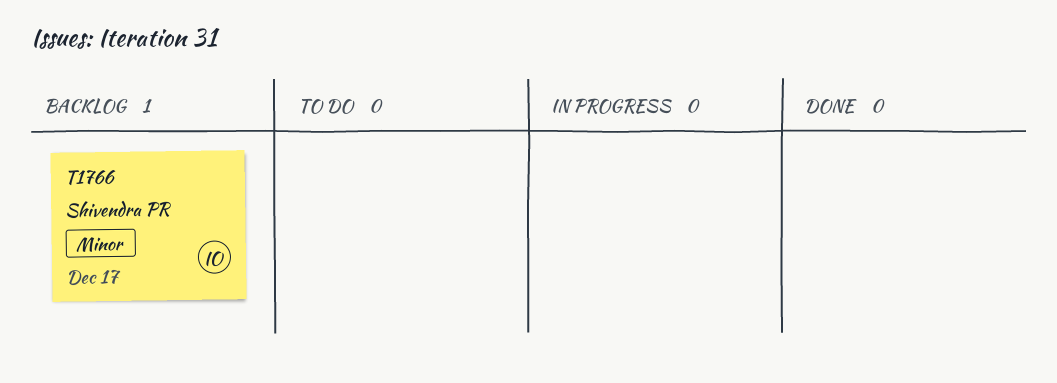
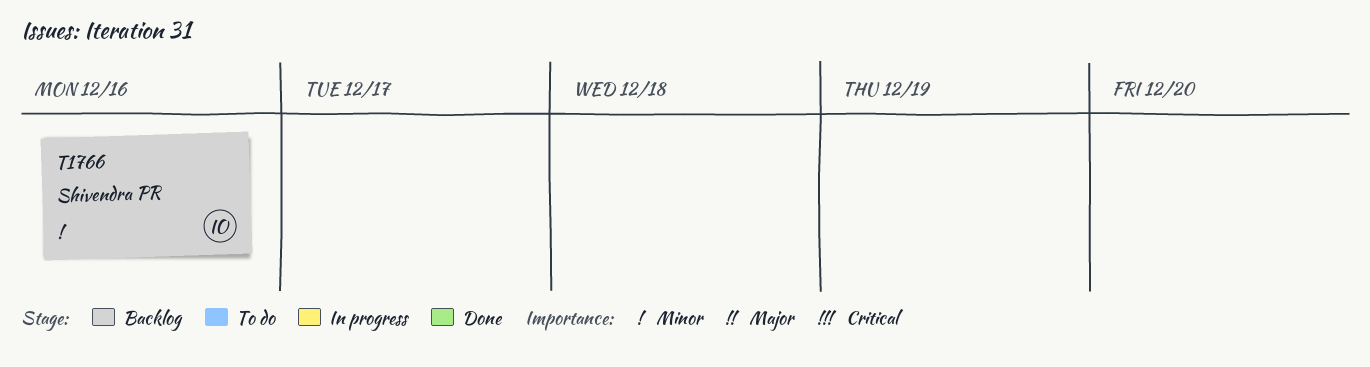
T1766, due: Dec 17 -> Dec 16

